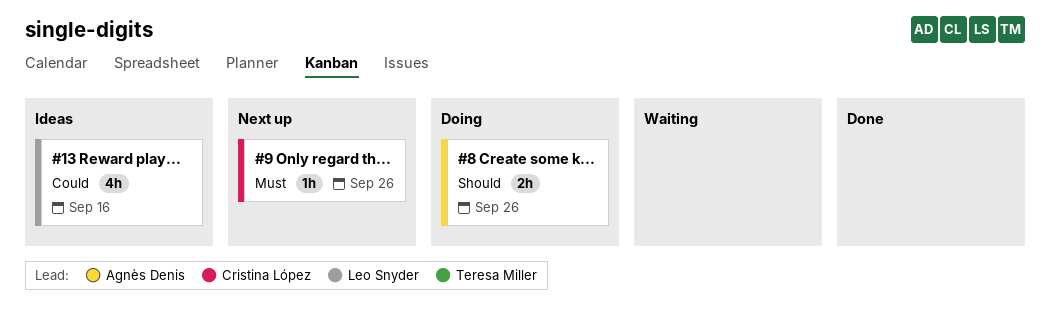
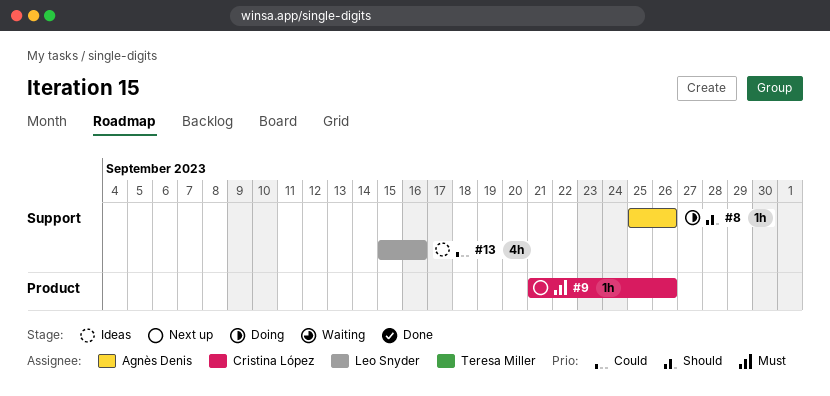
#8, estimate: 2h -> 1h

